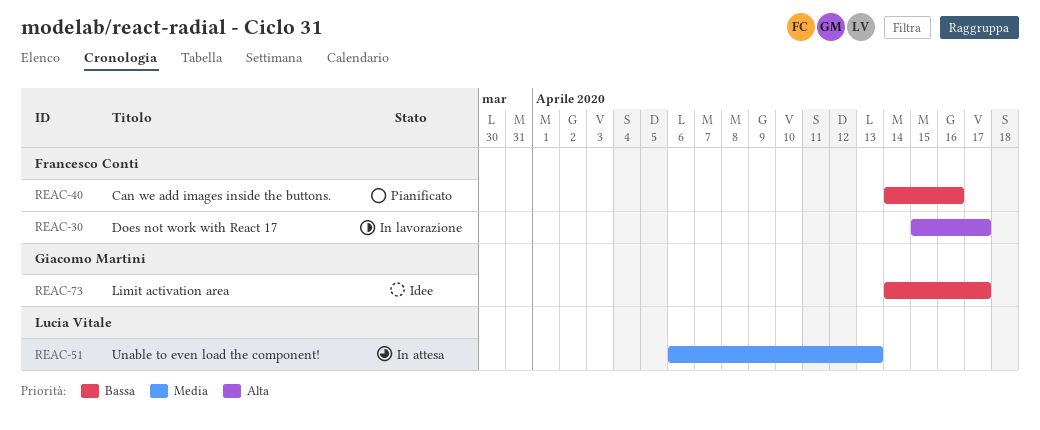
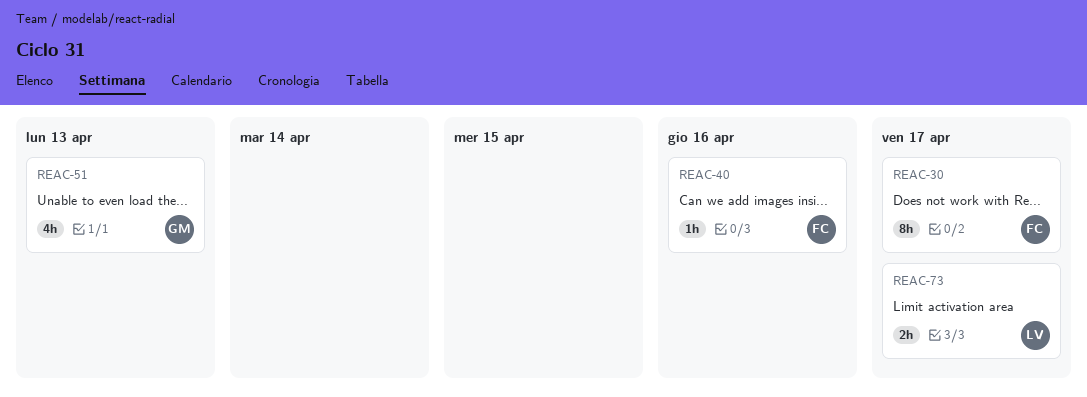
REAC-51, owner: Lucia Vitale -> Giacomo Martini
REAC-73, owner: Giacomo Martini -> Lucia Vitale

